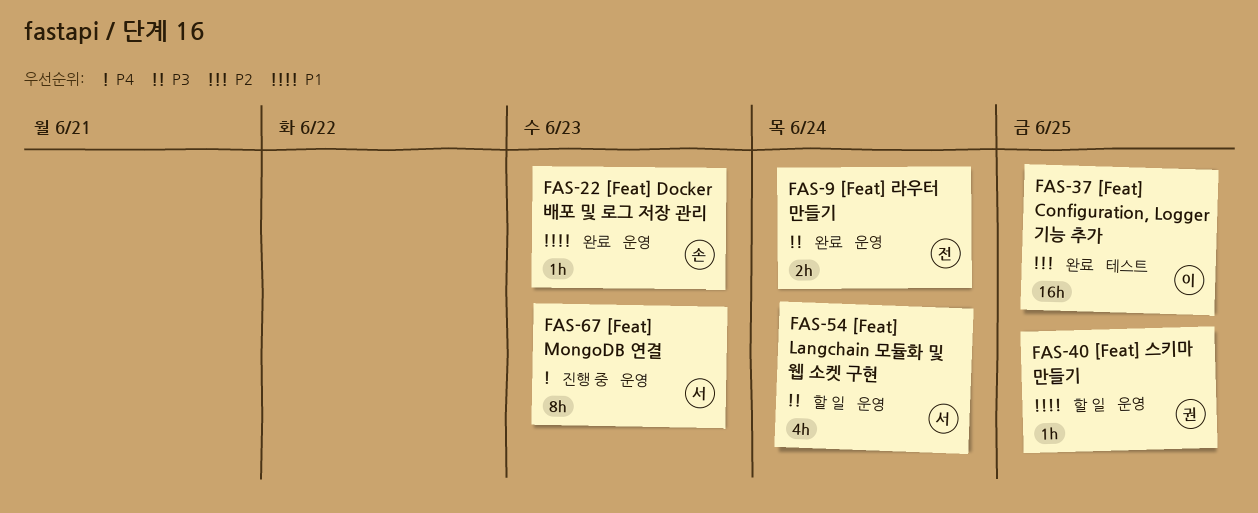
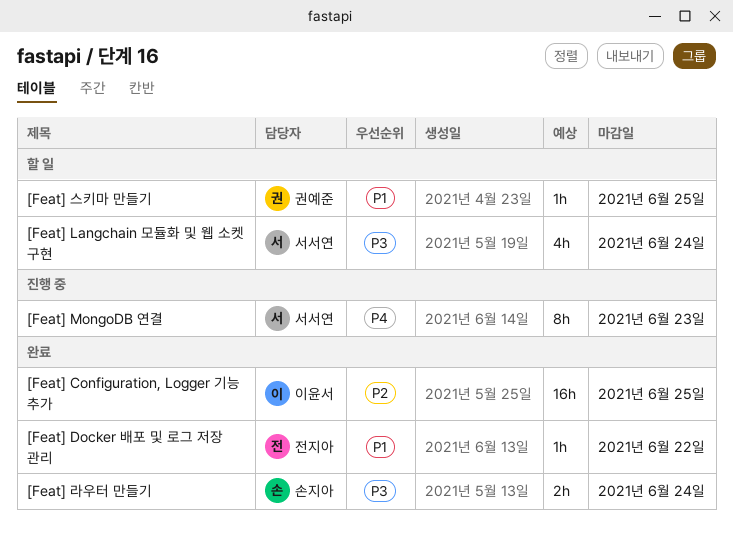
[Feat] Docker 배포 및 로그 저장 관리, owner: 손지아 -> 전지아
[Feat] Docker 배포 및 로그 저장 관리, due: Jun 23 -> Jun 22
[Feat] 라우터 만들기, owner: 전지아 -> 손지아

